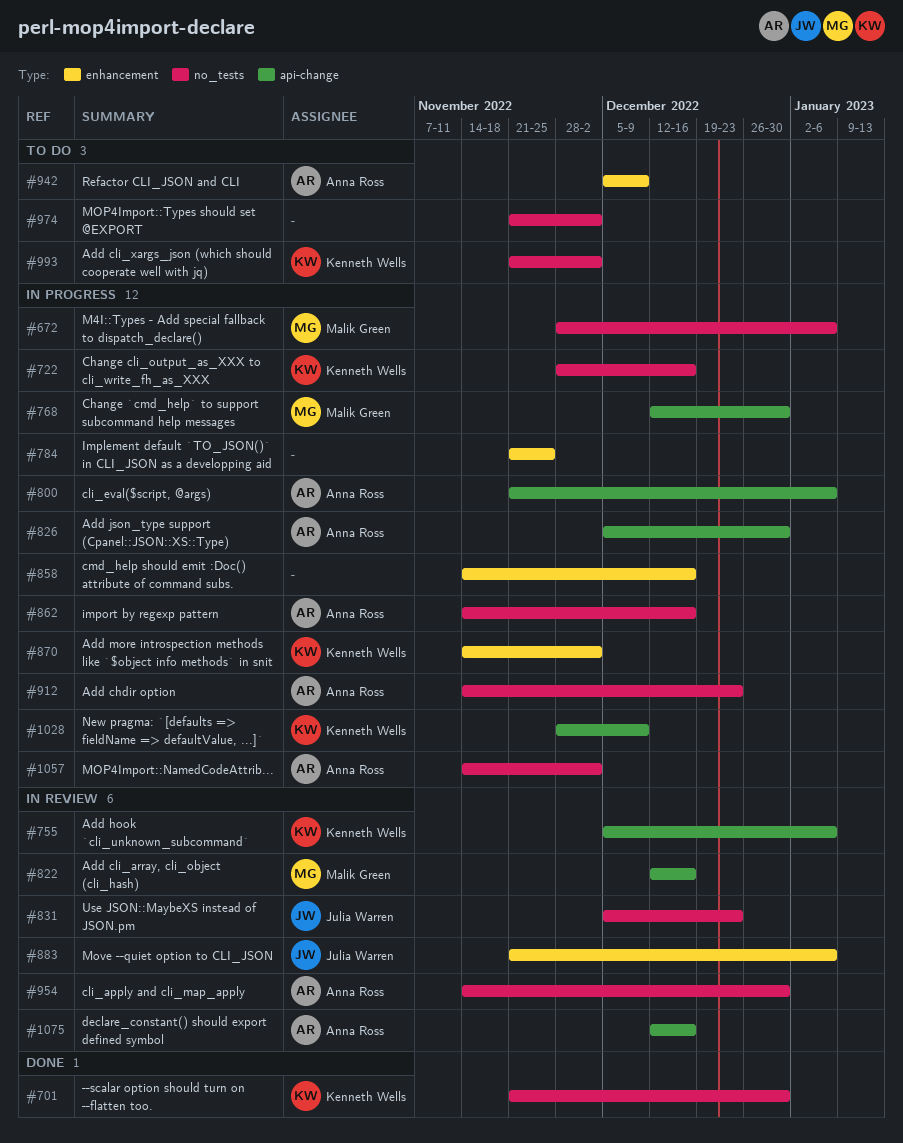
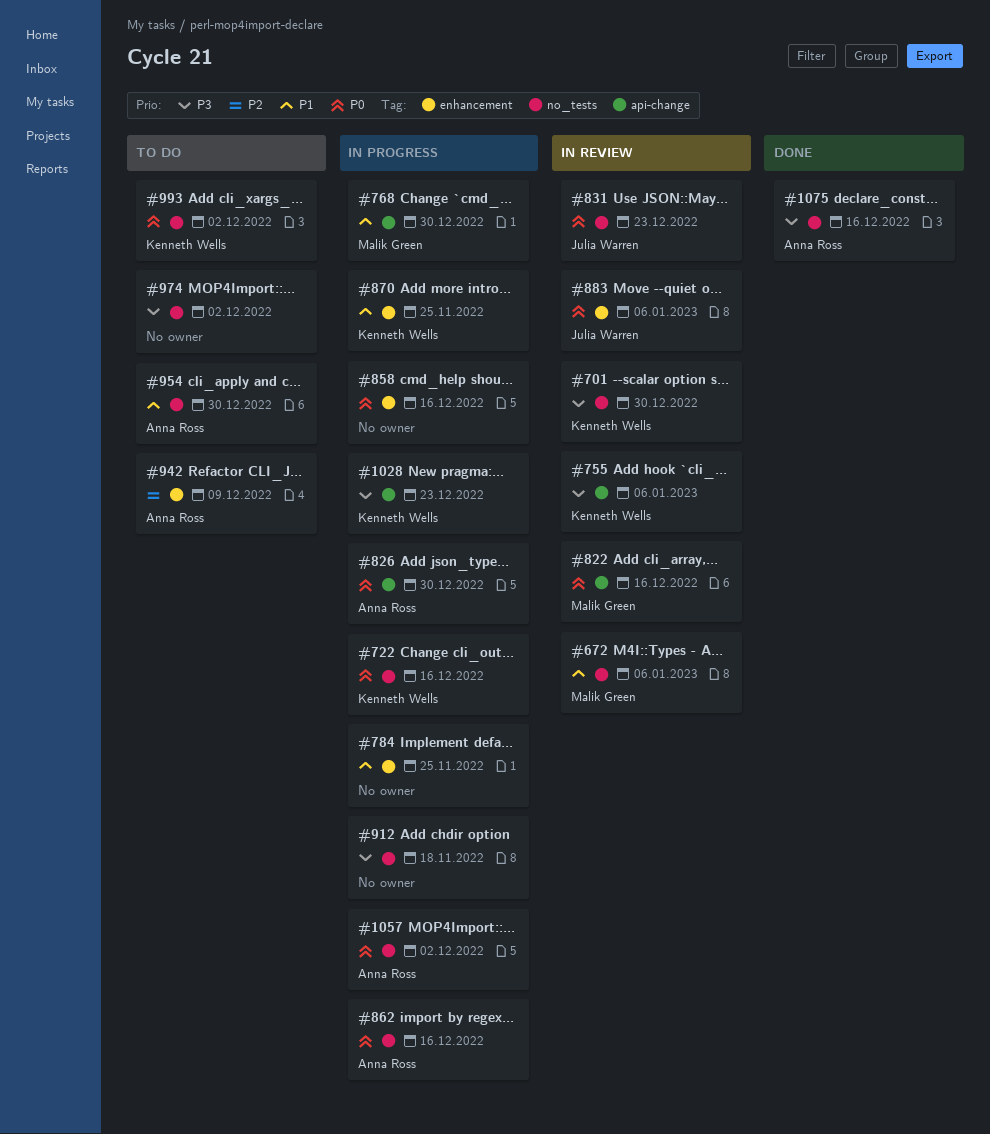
#672, status: In progress -> In review
#701, status: Done -> In review
#800: present -> none
#870, due: Dec 2 -> Nov 25
#912, owner: Anna Ross -> none
#912, due: Dec 23 -> Nov 18
#954, status: In review -> To do
#1028, due: Dec 9 -> Dec 23
#1075, status: In review -> Done
#1075, label: api-change -> no_tests

